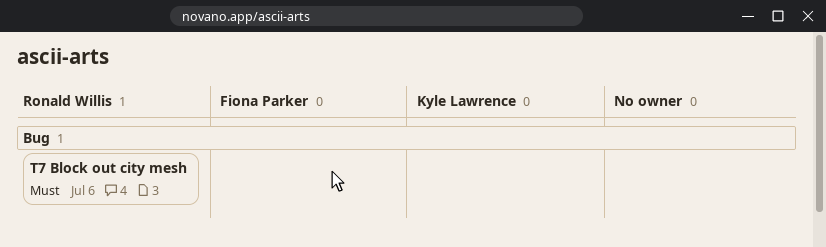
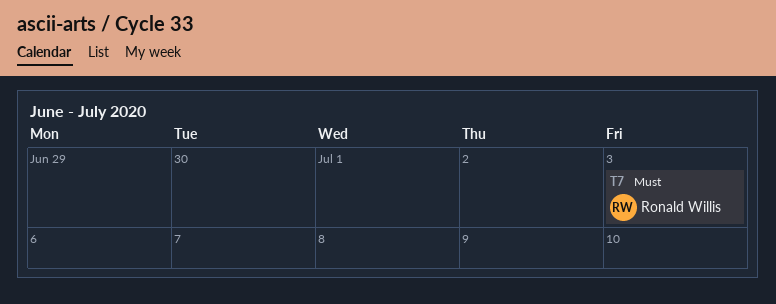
T7, due: Jul 6 -> Jul 3

